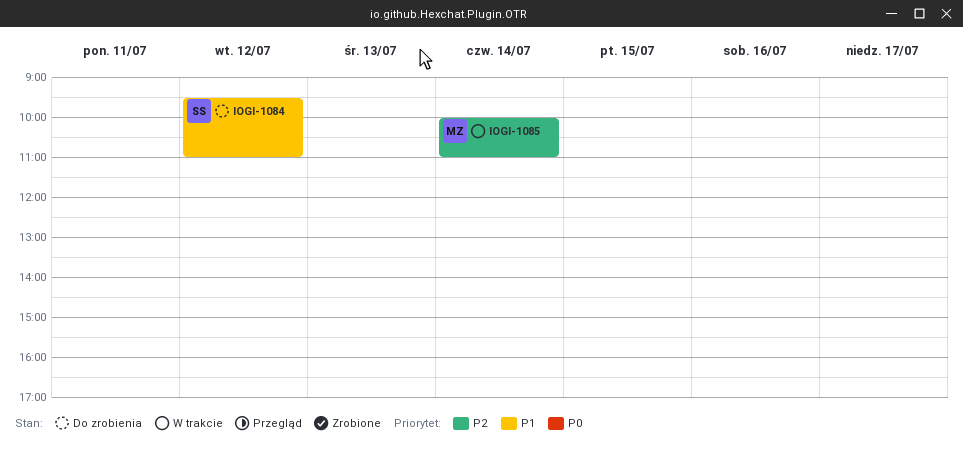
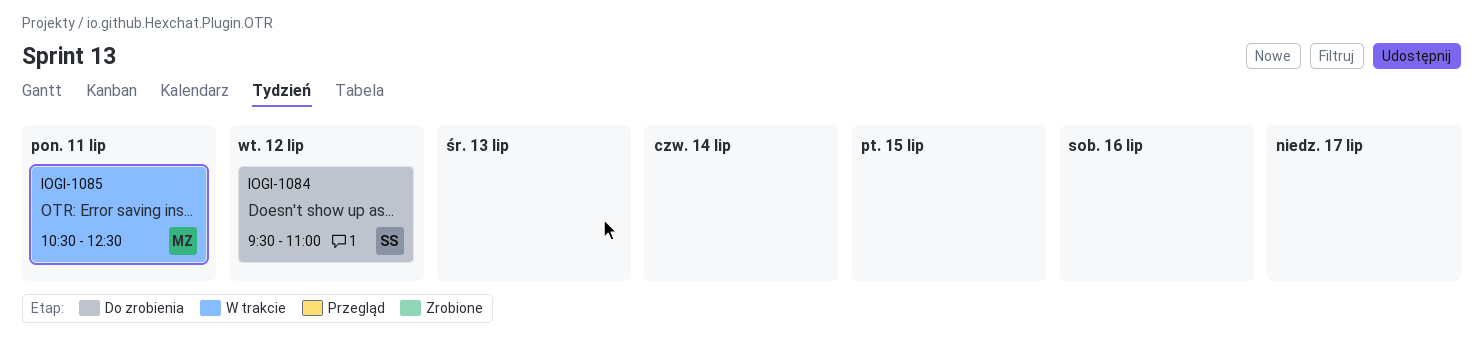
IOGI-1085, day: Jul 14 -> Jul 11
IOGI-1085, begins: 10:00 -> 10:30
IOGI-1085, ends: 11:00 -> 12:30

